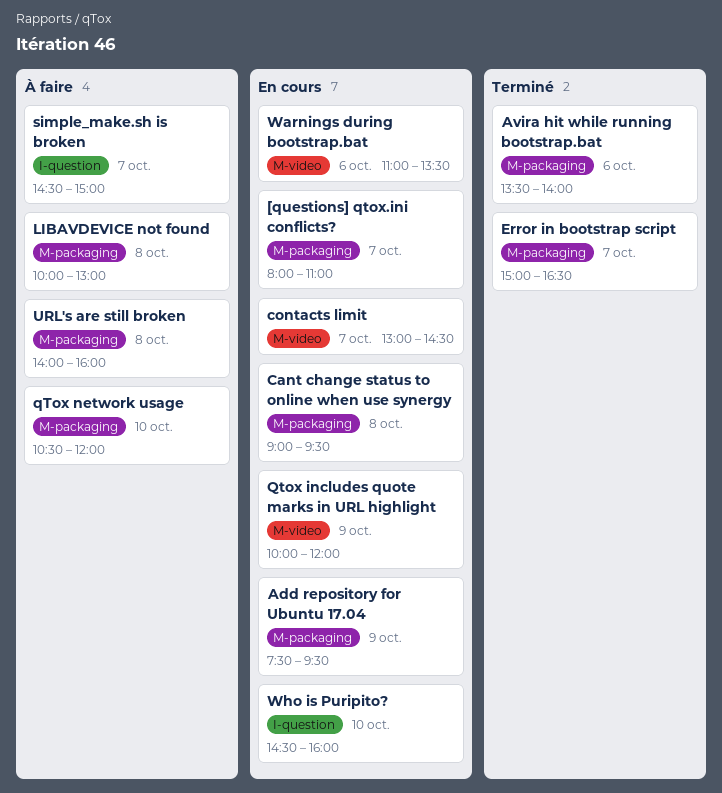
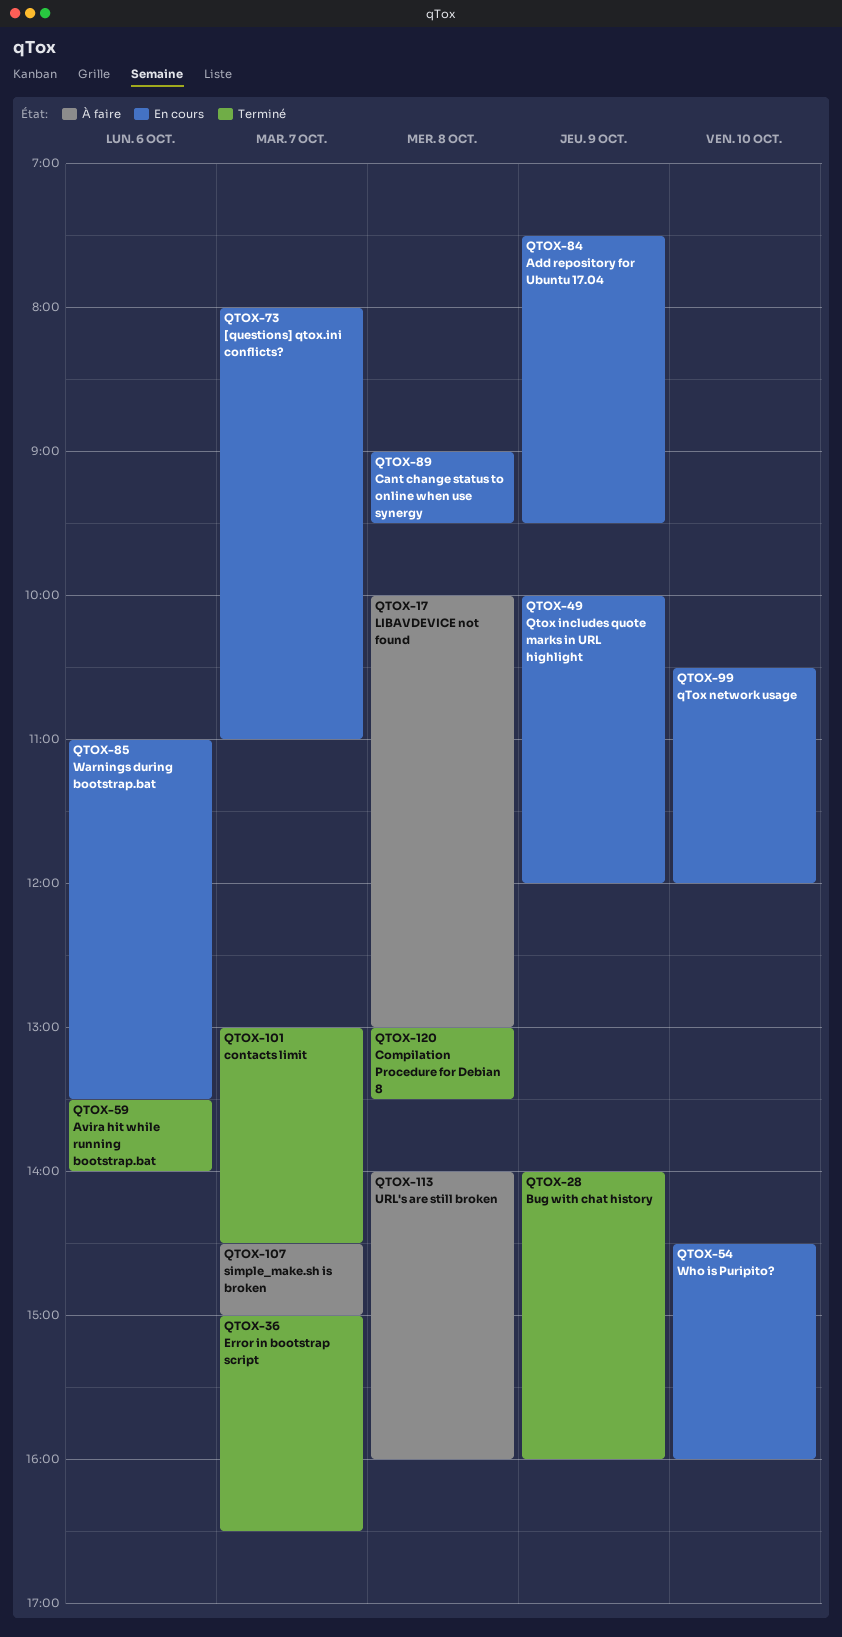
Bug with chat history: none -> present
Compilation Procedure for Debian 8: none -> present
contacts limit, status: En cours -> Terminé
qTox network usage, status: À faire -> En cours

